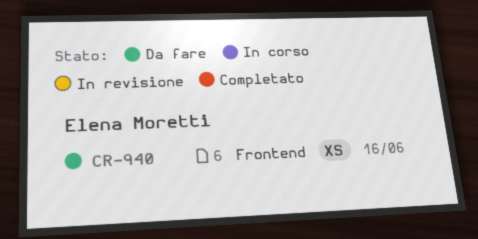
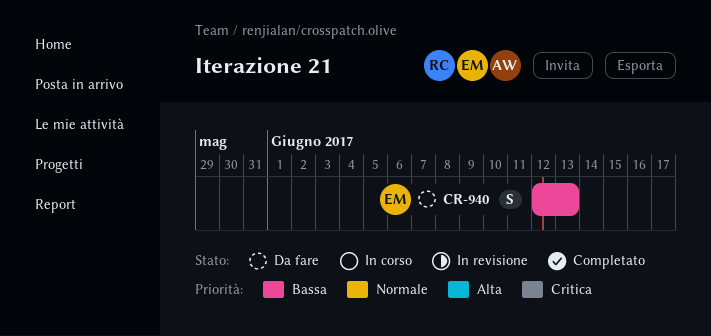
CR-940, estimate: XS -> S
CR-940, due: Jun 16 -> Jun 13

